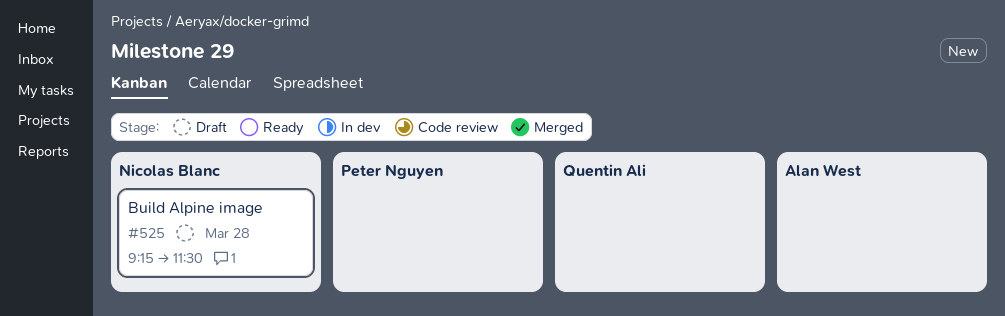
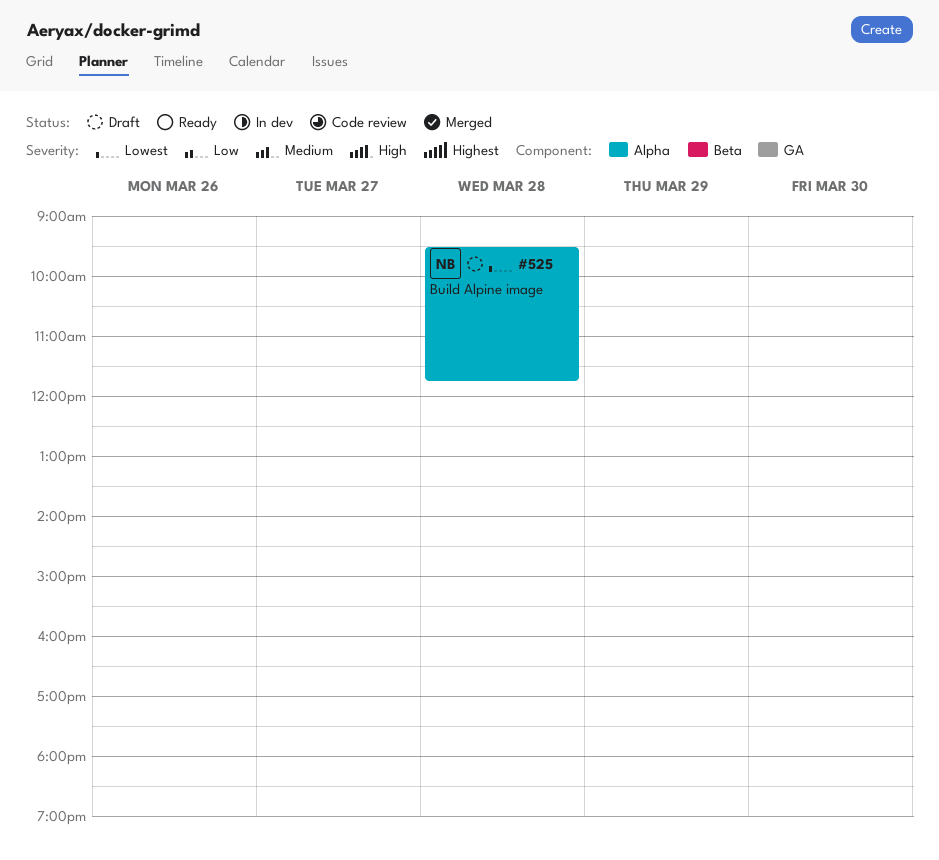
#525, begins: 09:15 -> 09:30
#525, ends: 11:30 -> 11:45

